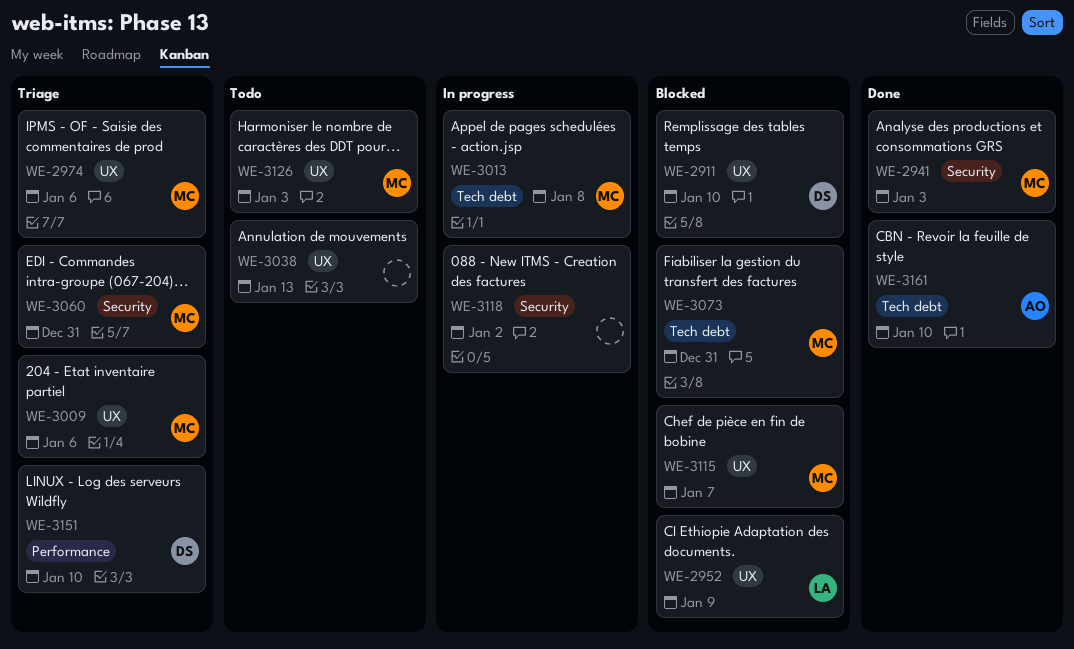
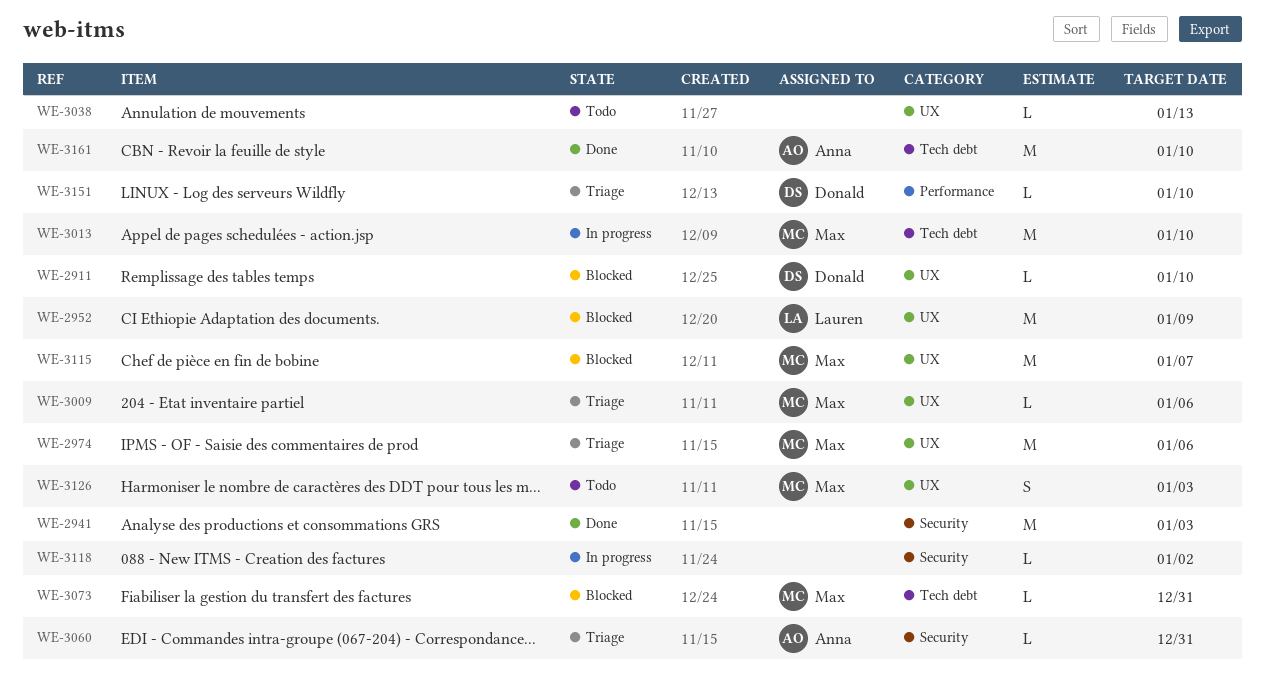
WE-2941, owner: Max -> none
WE-3013, due: Jan 8 -> Jan 10
WE-3060, owner: Max -> Anna

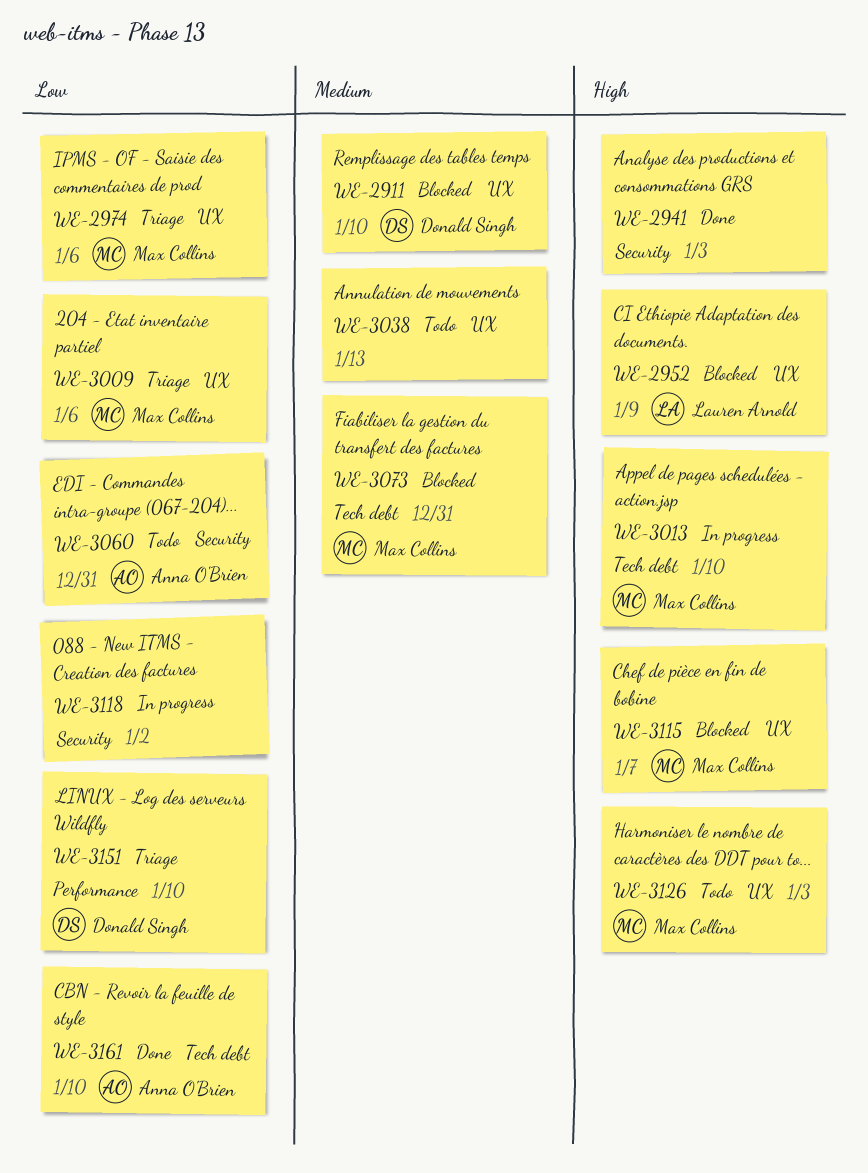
WE-3060, status: Triage -> Todo

